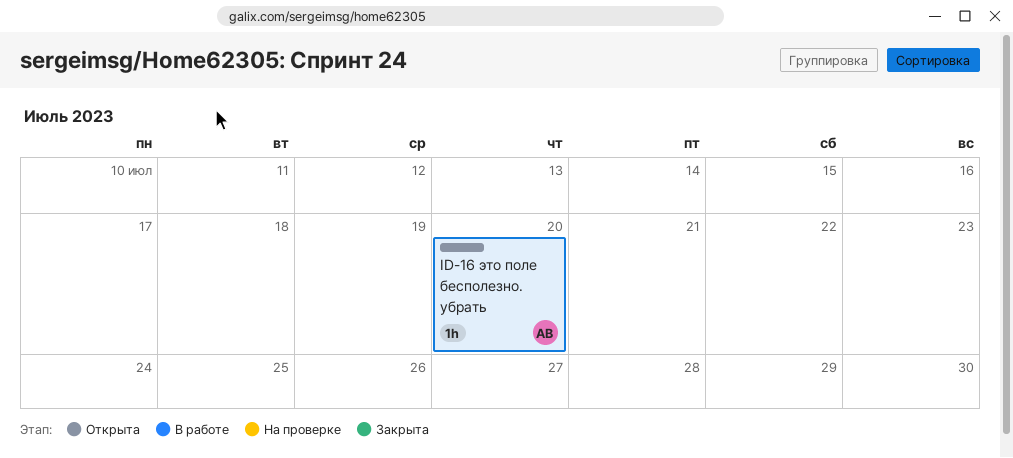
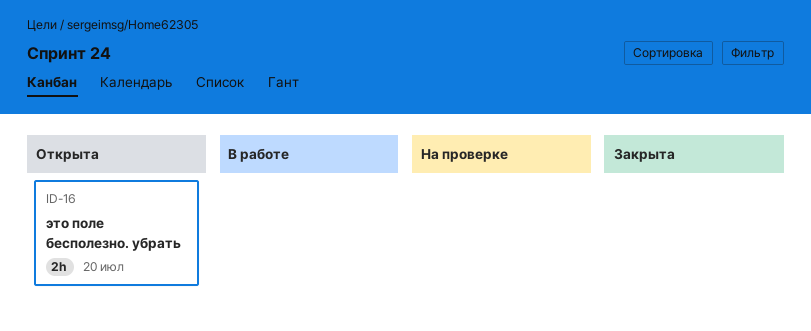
ID-16, estimate: 1h -> 2h

